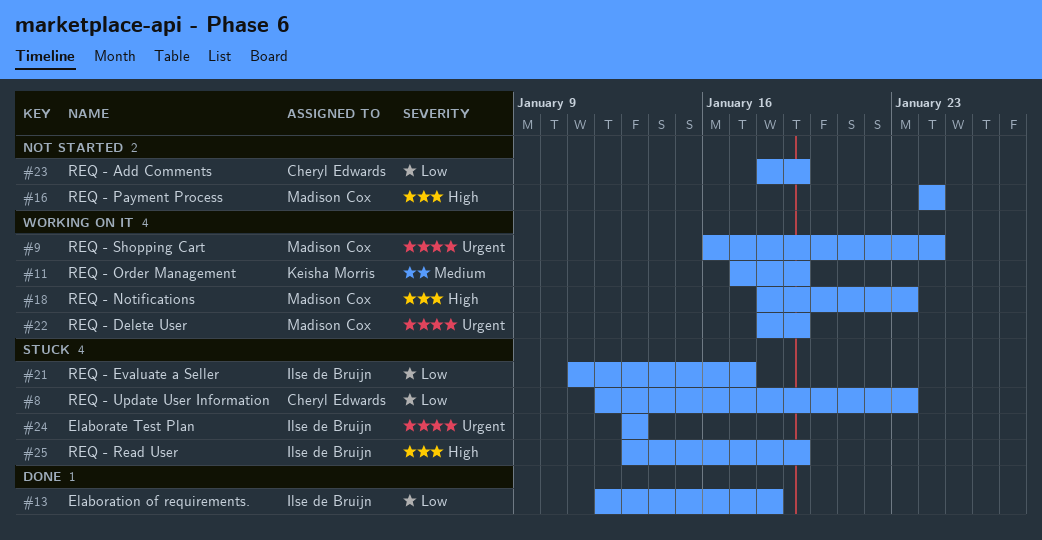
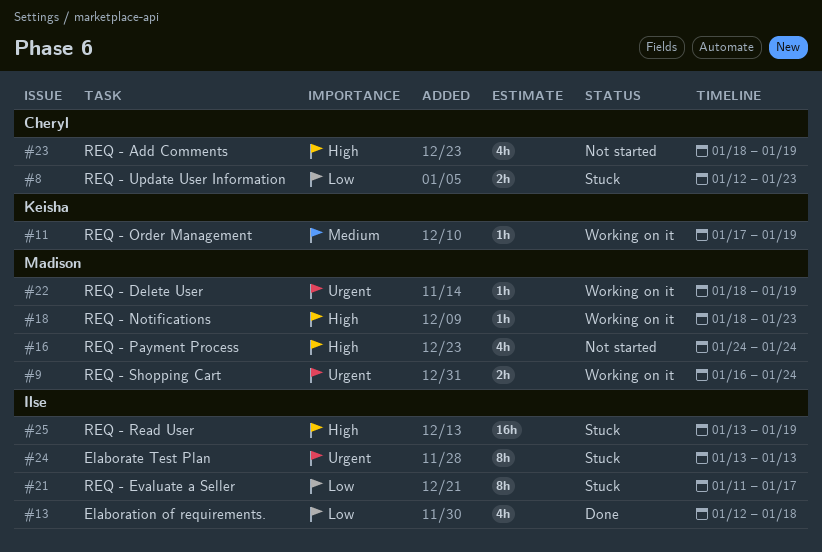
#23, priority: Low -> High

